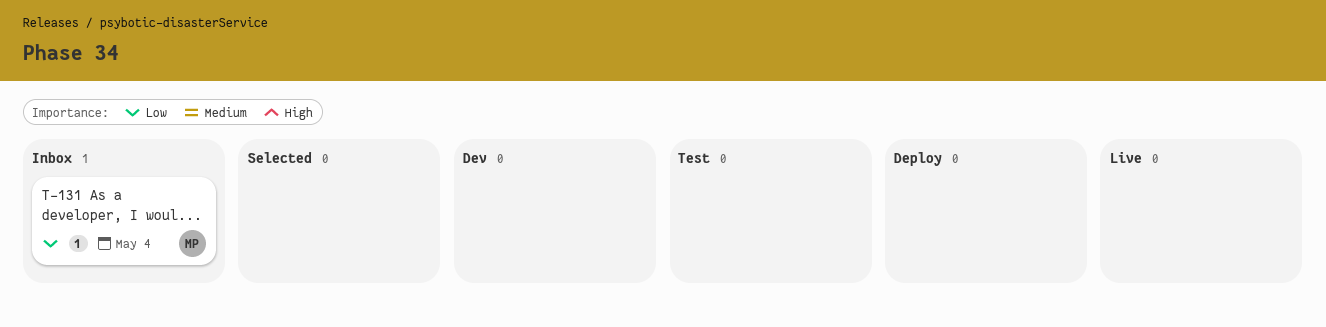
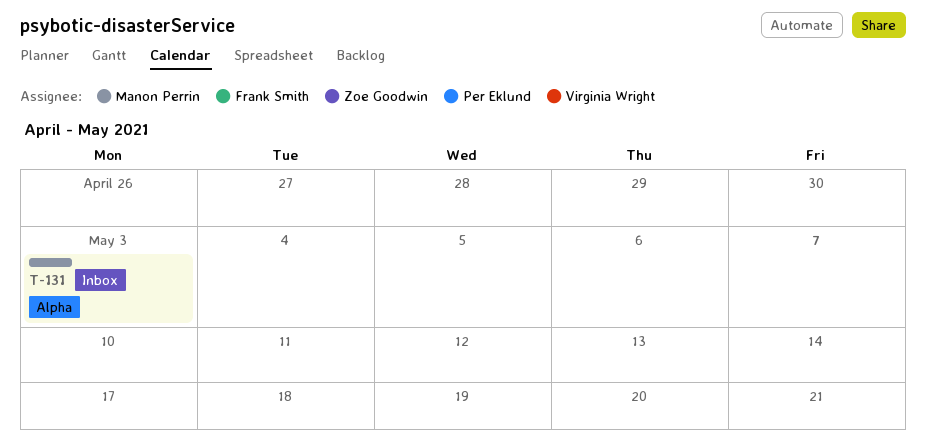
T-131, due: May 4 -> May 3

